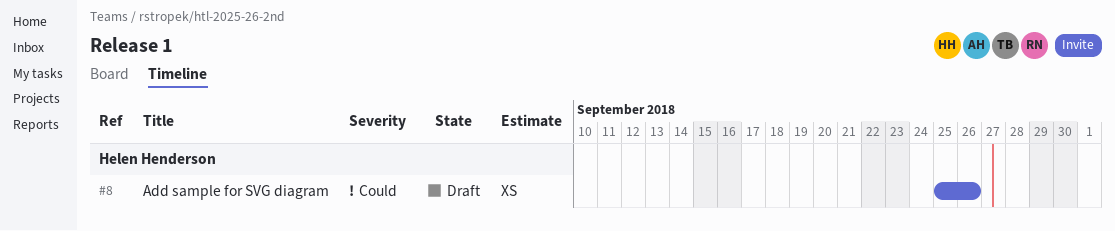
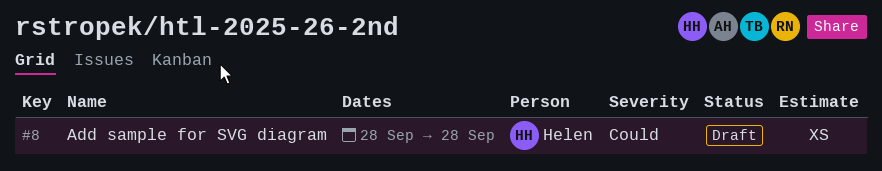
#8, start: Sep 25 -> Sep 28
#8, due: Sep 26 -> Sep 28

